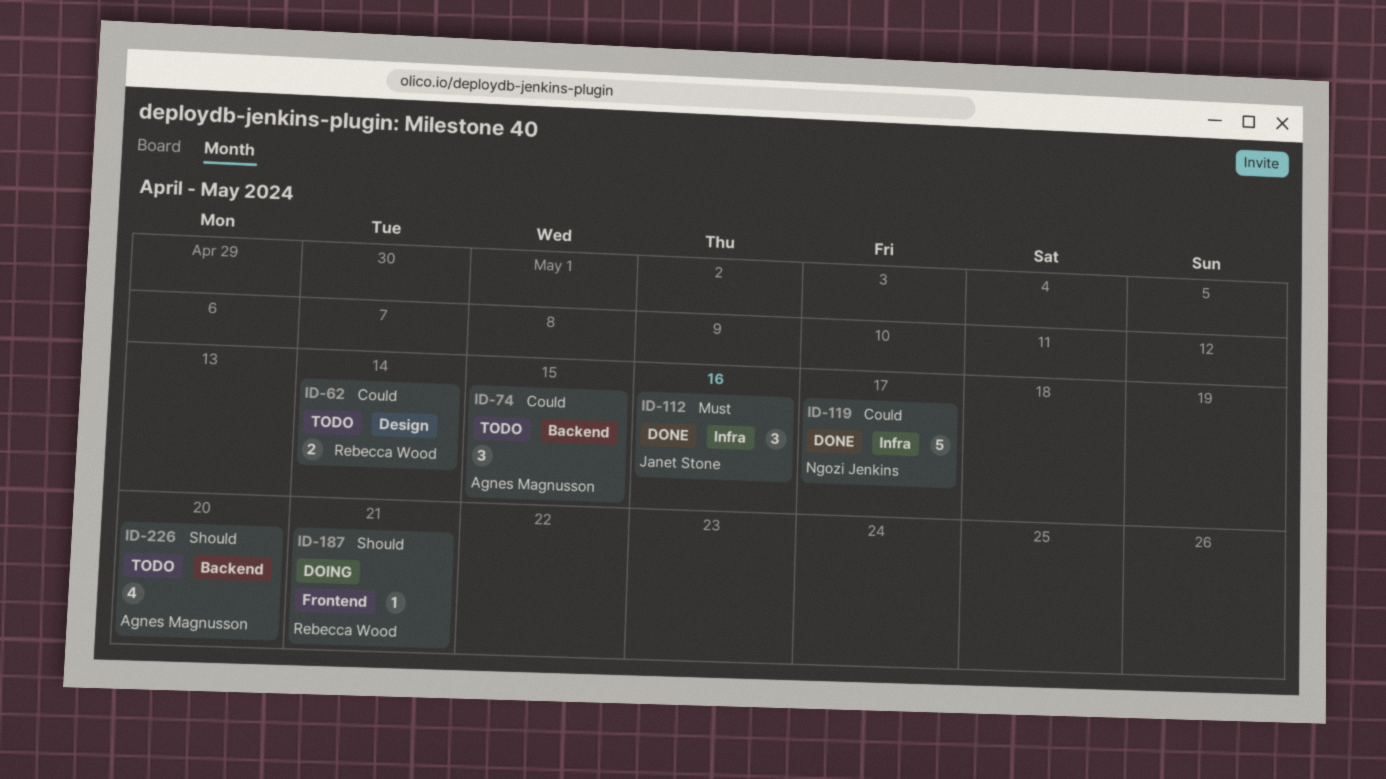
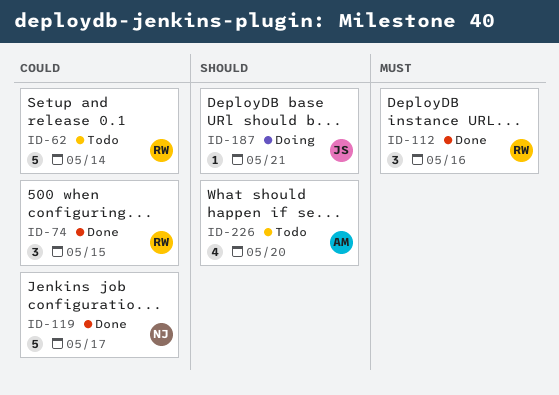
ID-62, estimate: 2 -> 5
ID-74, status: Todo -> Done
ID-74, owner: Agnes Magnusson -> Rebecca Wood
ID-112, owner: Janet Stone -> Rebecca Wood
ID-187, owner: Rebecca Wood -> Janet Stone

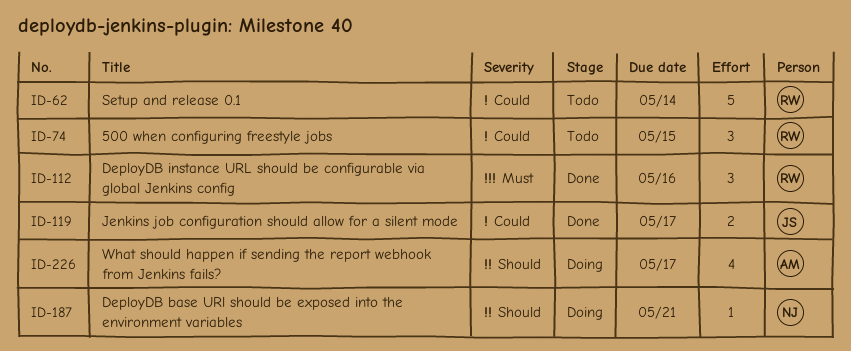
ID-74, status: Done -> Todo
ID-119, owner: NJ -> JS
ID-119, estimate: 5 -> 2
ID-187, owner: JS -> NJ
ID-226, status: Todo -> Doing
ID-226, due: May 20 -> May 17

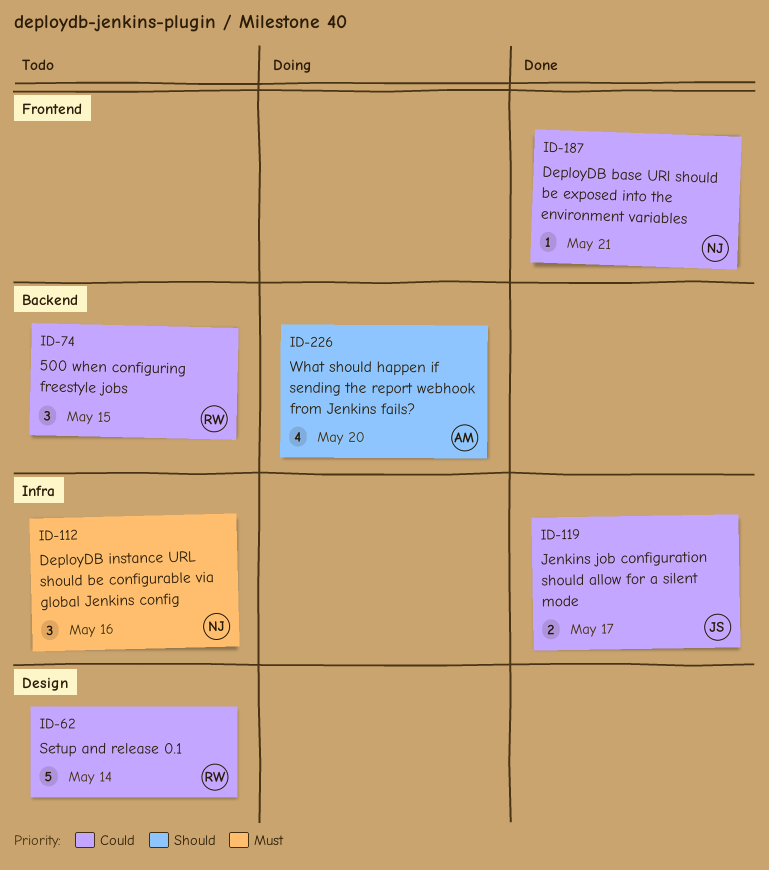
ID-112, status: Done -> Todo
ID-112, owner: RW -> NJ
ID-187, status: Doing -> Done
ID-187, priority: Should -> Could
ID-226, due: May 17 -> May 20

